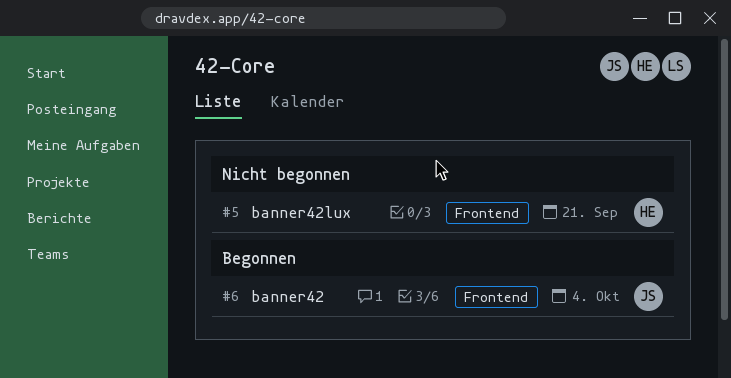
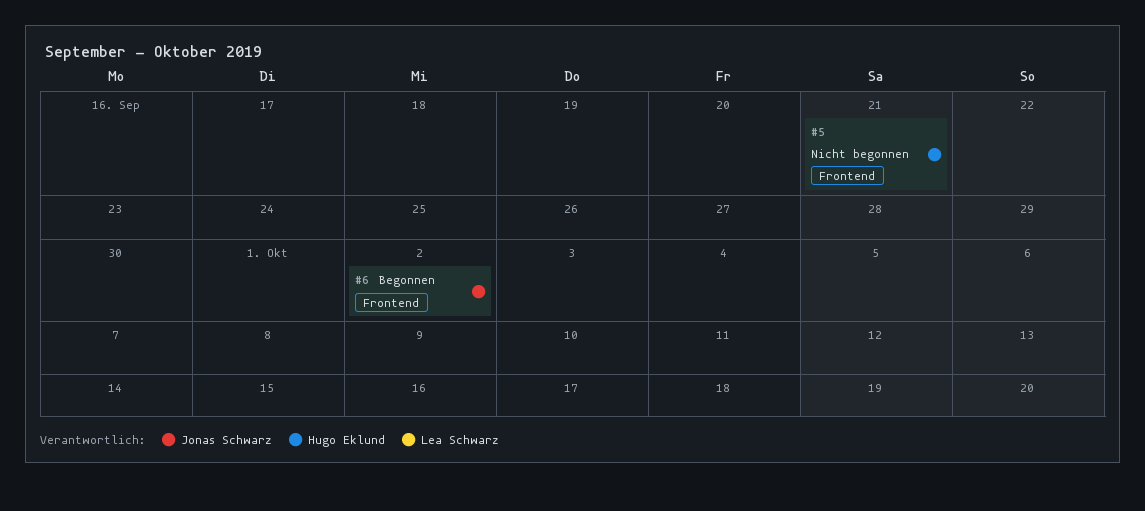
#6, due: Oct 4 -> Oct 2

